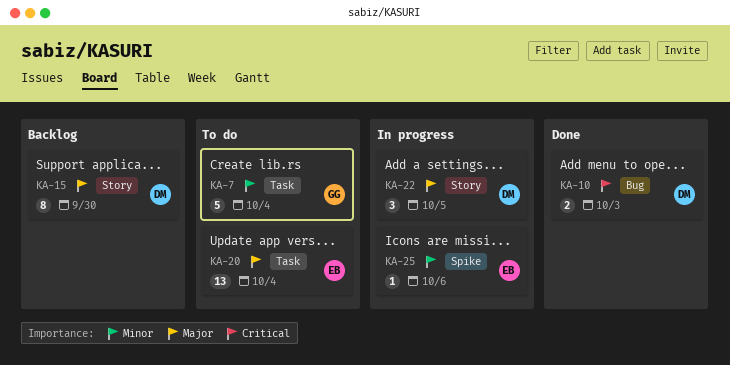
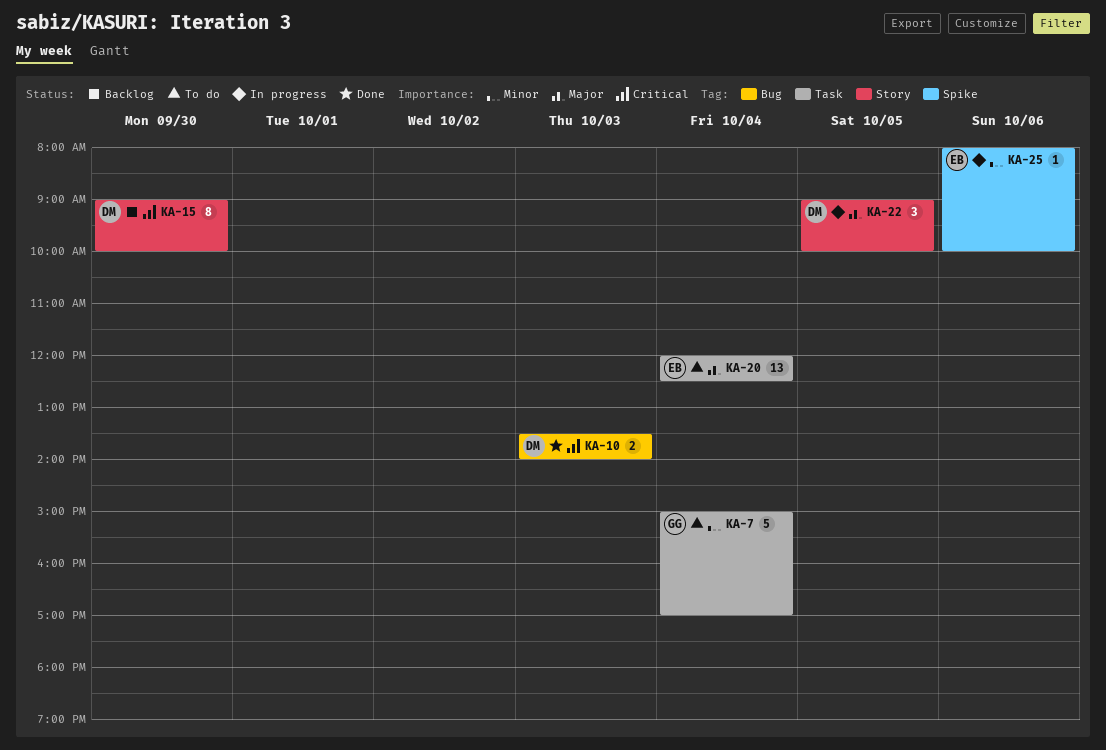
KA-15, priority: Major -> Critical

